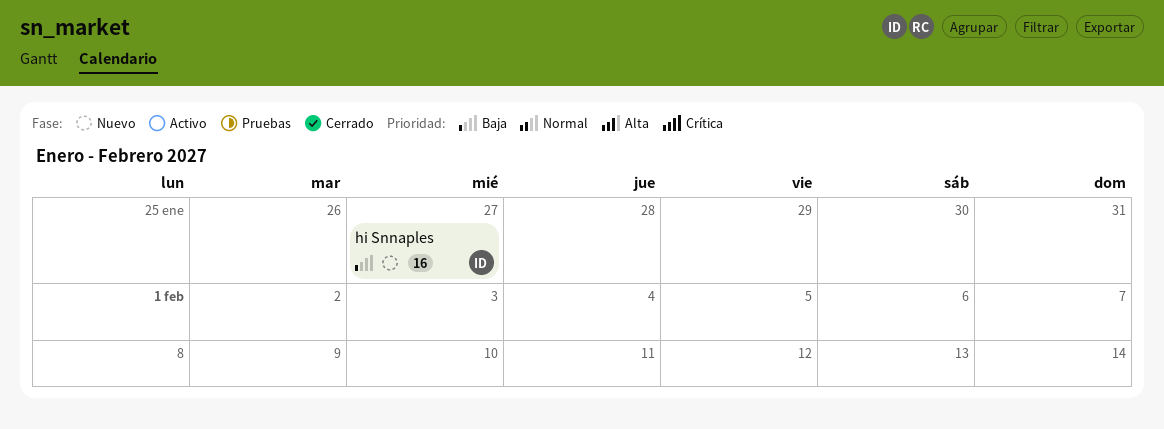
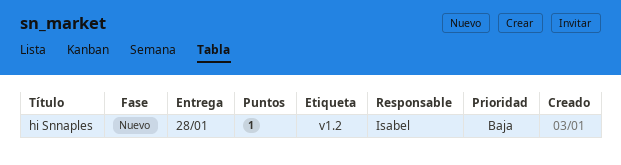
hi Snnaples, estimate: 16 -> 1
hi Snnaples, due: Jan 27 -> Jan 28

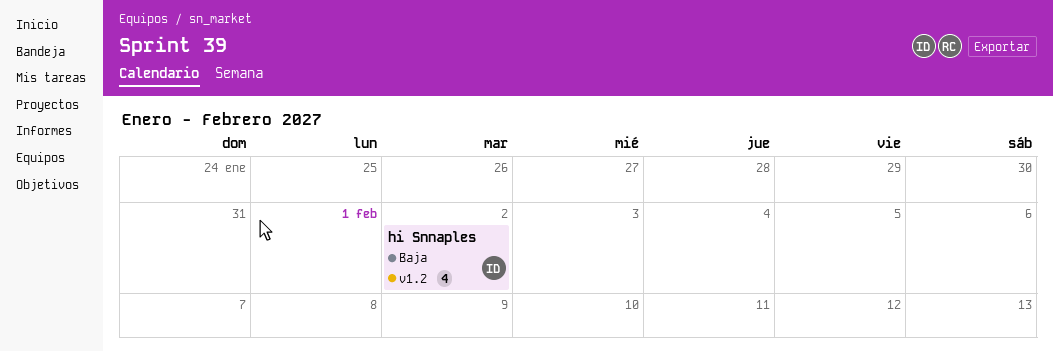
hi Snnaples, estimate: 1 -> 4
hi Snnaples, due: Jan 28 -> Feb 2

